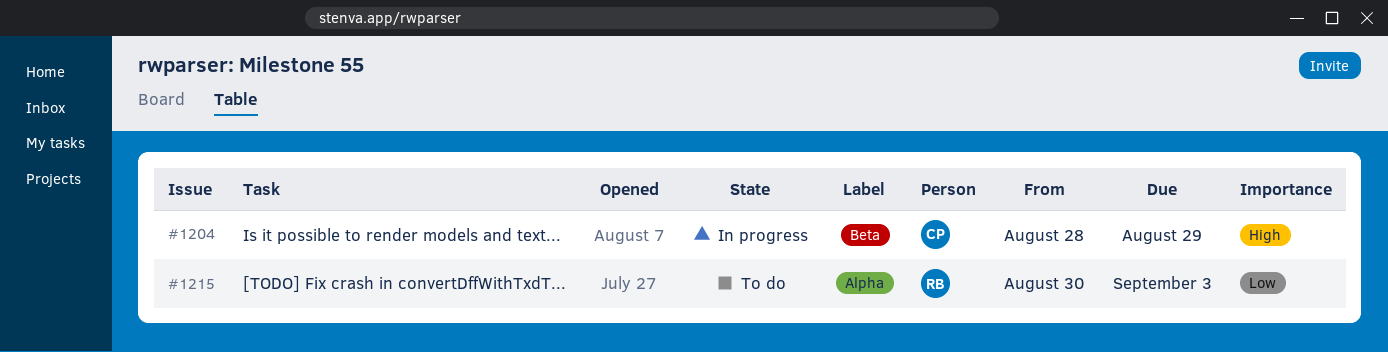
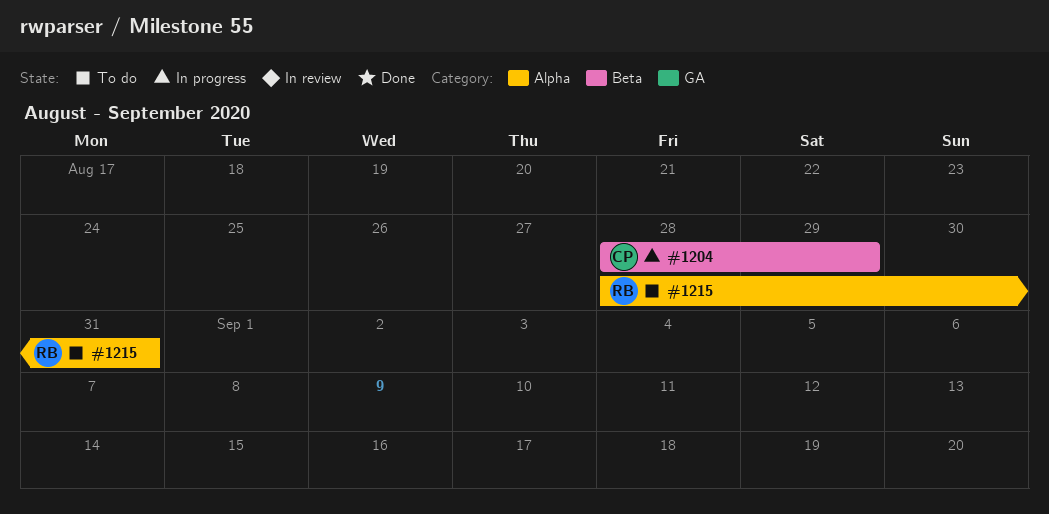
#1215, start: Aug 30 -> Aug 28
#1215, due: Sep 3 -> Aug 31

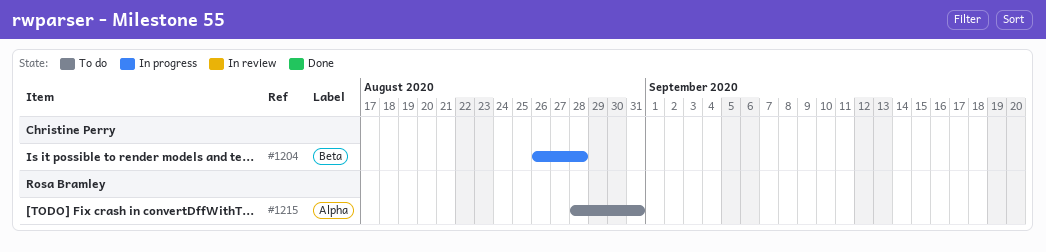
#1204, start: Aug 28 -> Aug 26
#1204, due: Aug 29 -> Aug 28

